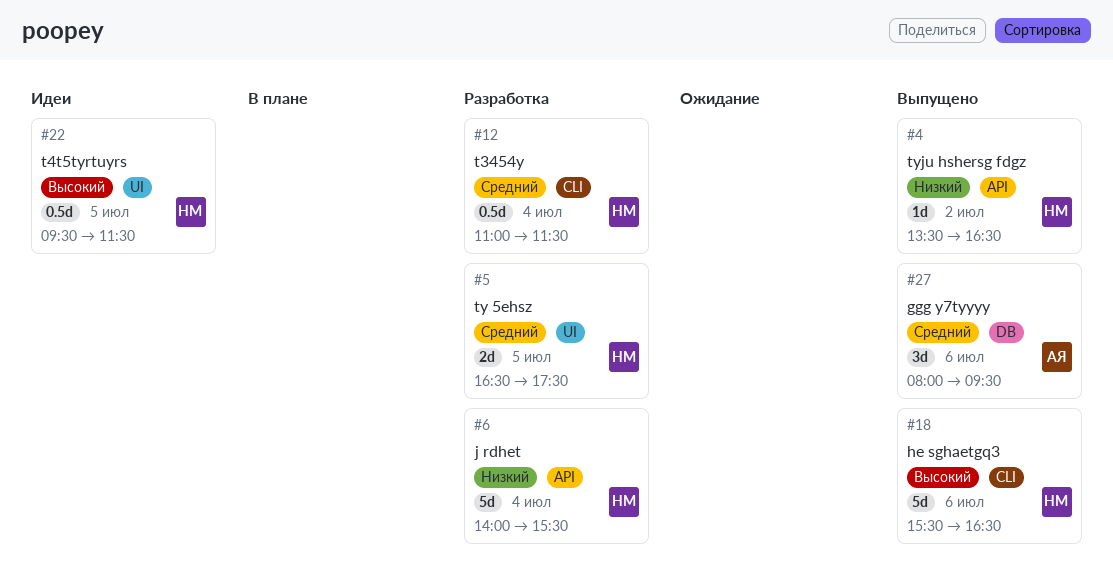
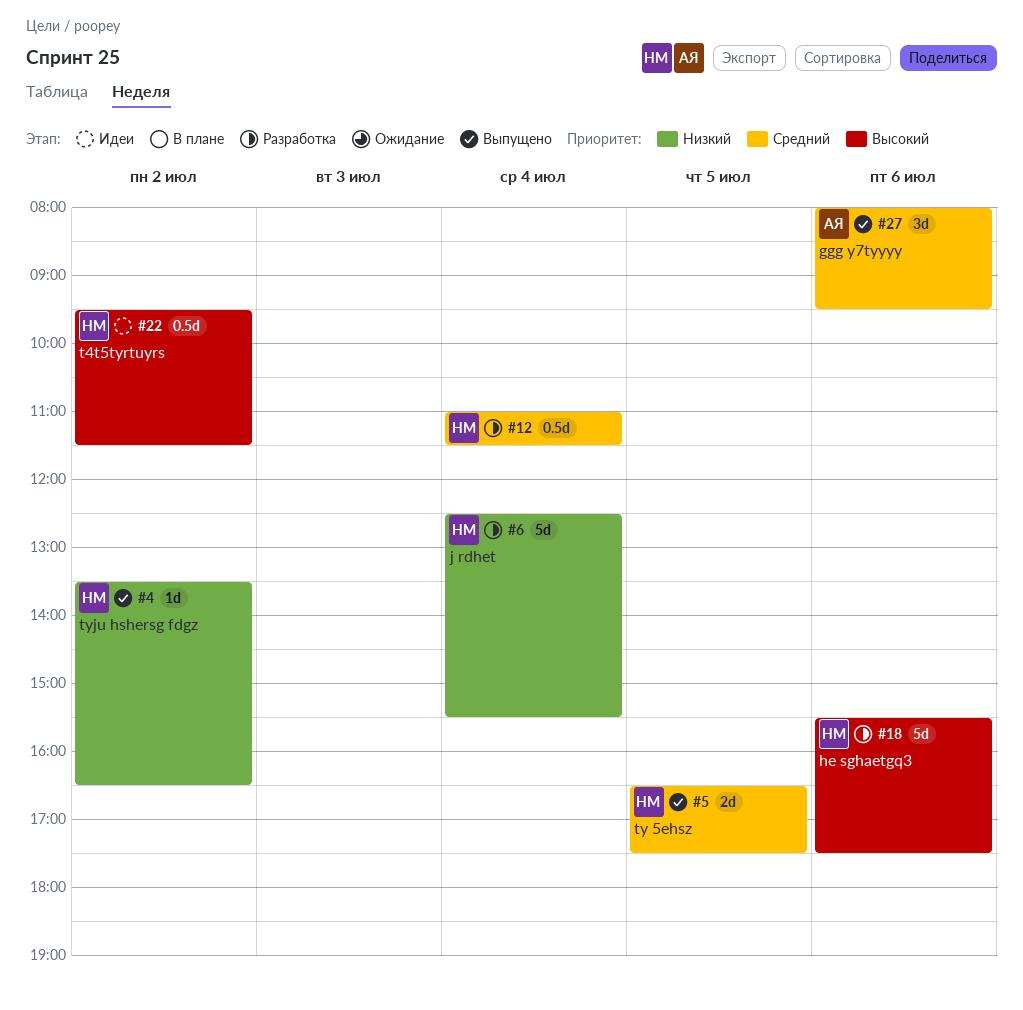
#5, status: Разработка -> Выпущено
#6, begins: 14:00 -> 12:30
#18, status: Выпущено -> Разработка
#18, ends: 16:30 -> 17:30
#22, day: Jul 5 -> Jul 2

